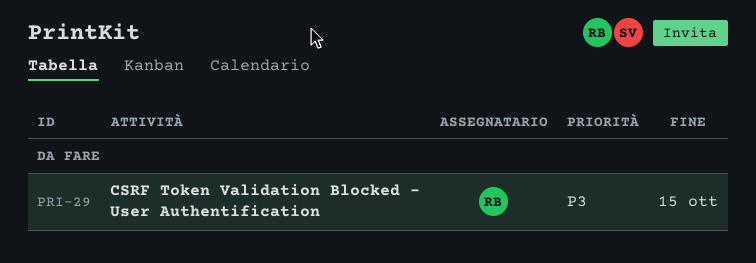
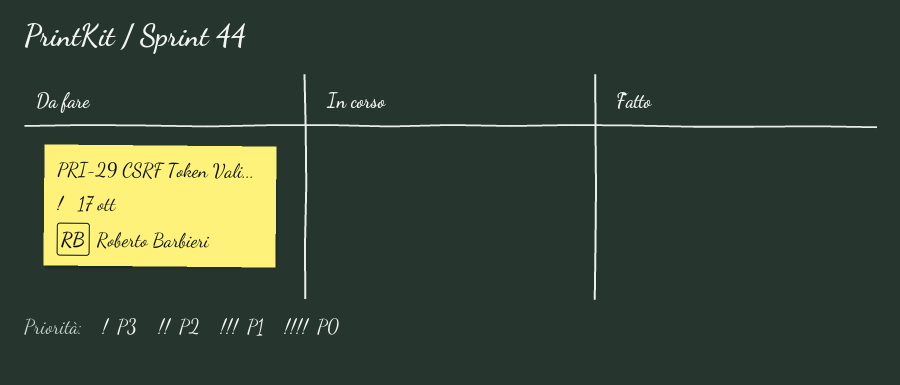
PRI-29, due: Oct 15 -> Oct 17

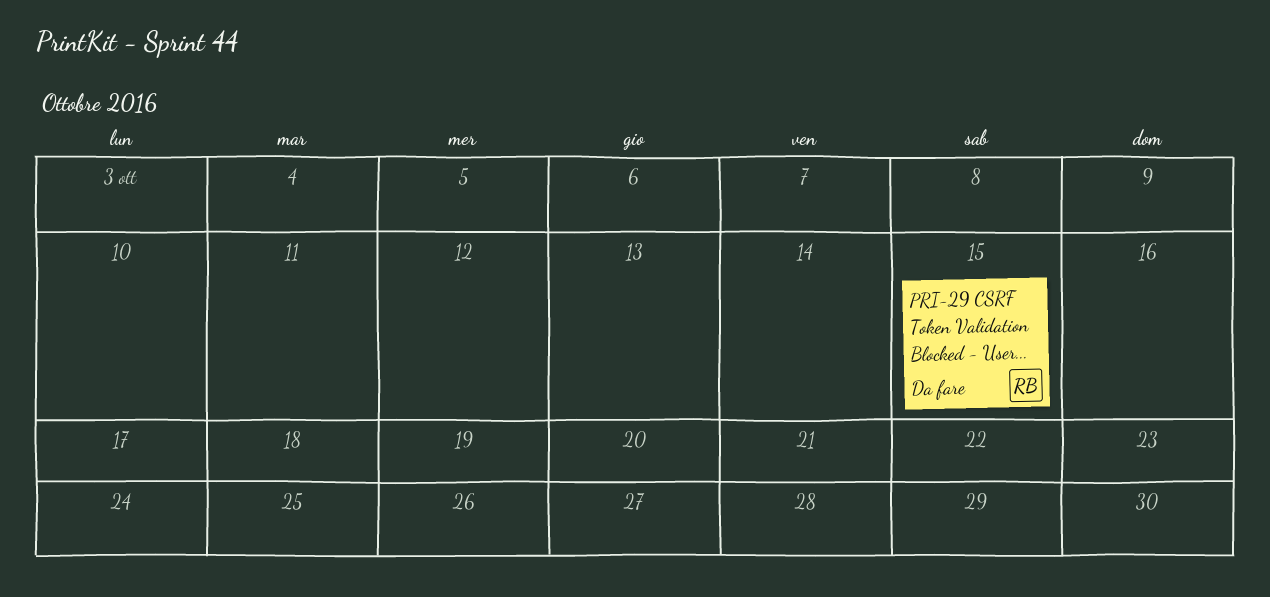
PRI-29, due: Oct 17 -> Oct 15

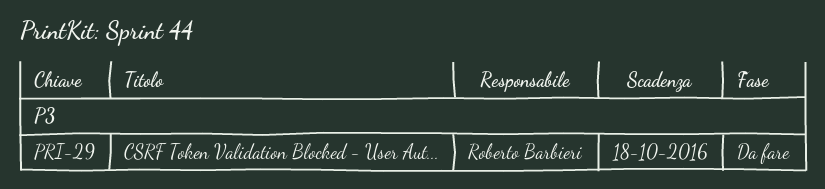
PRI-29, due: Oct 15 -> Oct 18

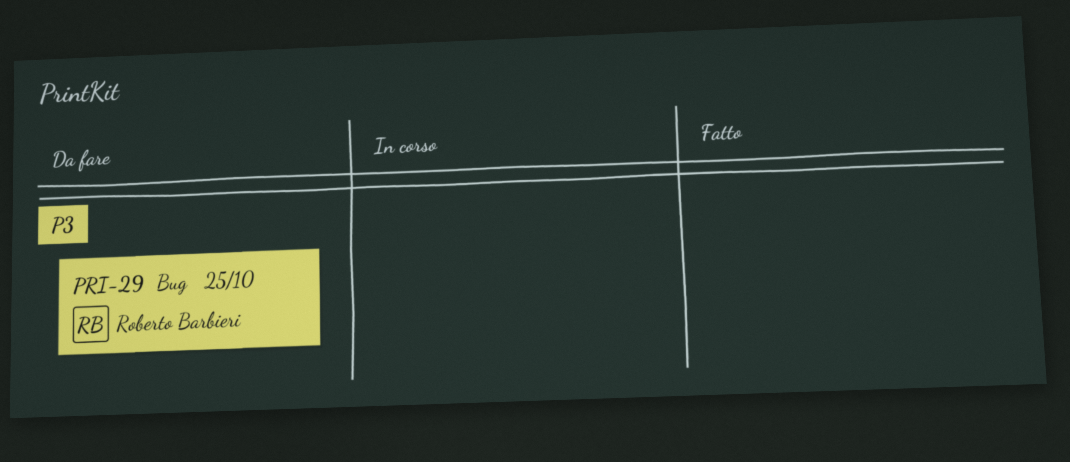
PRI-29, due: Oct 18 -> Oct 25

